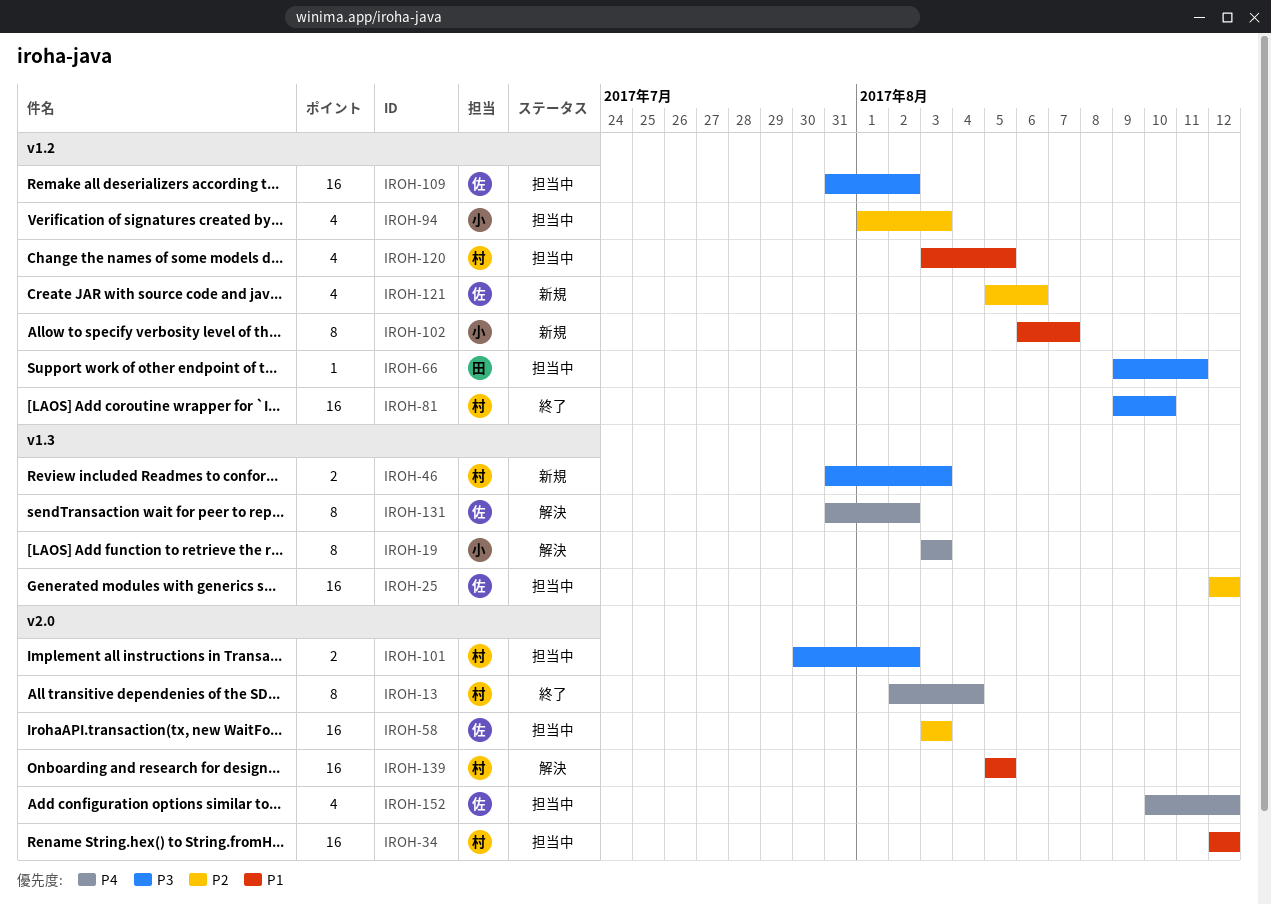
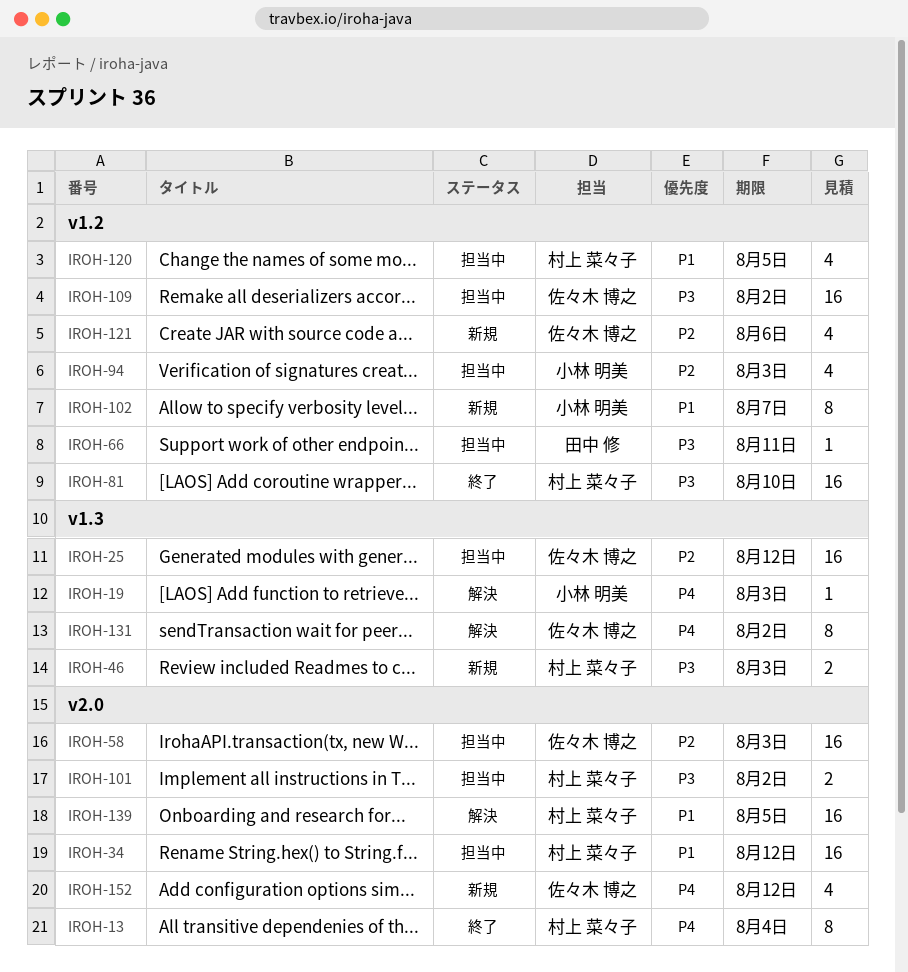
IROH-19, estimate: 8 -> 1
IROH-152, status: 担当中 -> 新規

